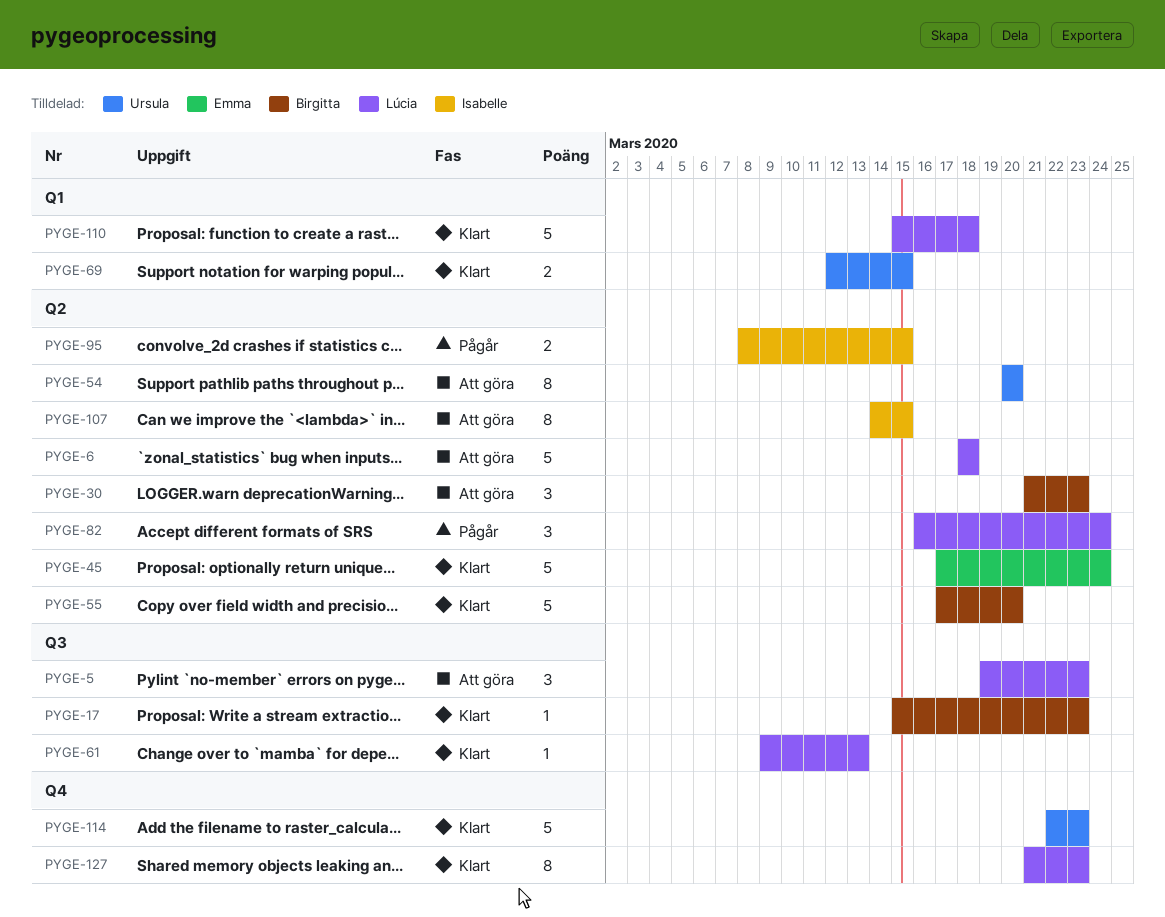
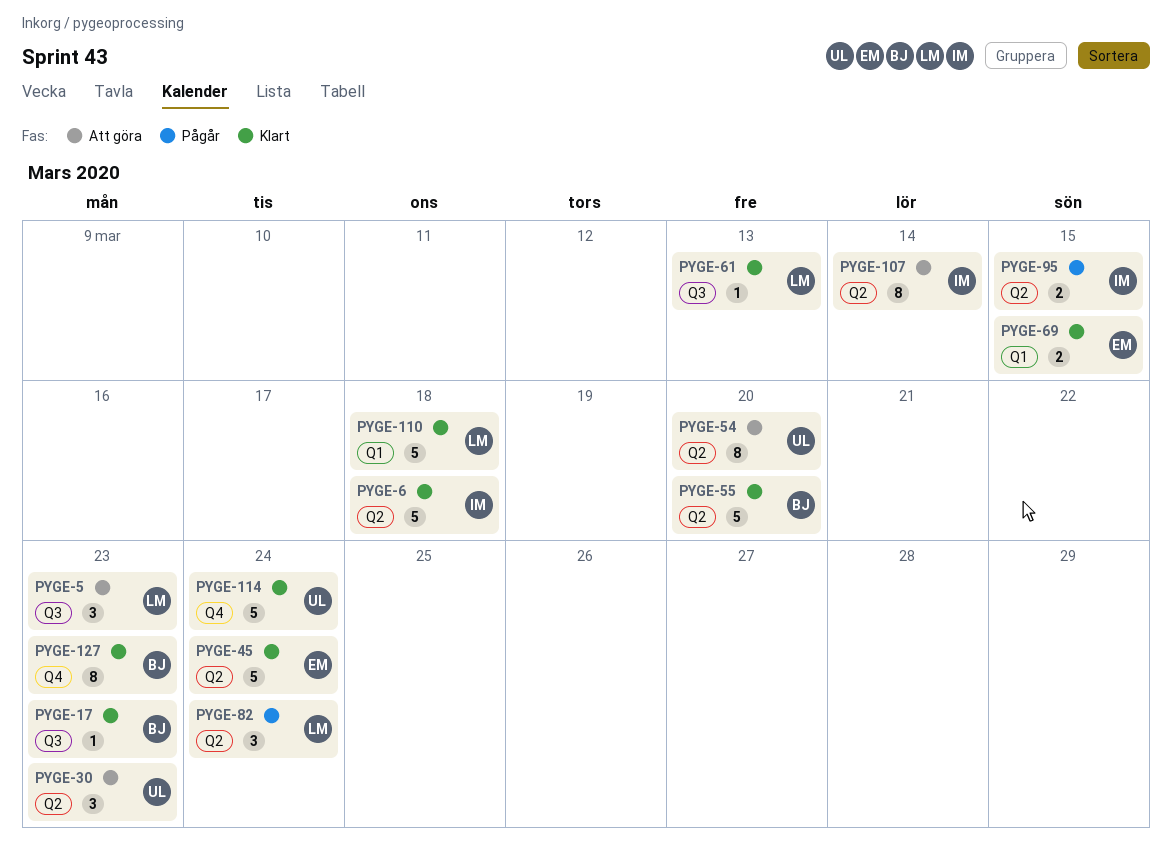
PYGE-6, status: Att göra -> Klart
PYGE-6, owner: Lúcia -> Isabelle
PYGE-30, owner: Birgitta -> Ursula
PYGE-69, owner: Ursula -> Emma
PYGE-107, due: Mar 15 -> Mar 14
PYGE-114, due: Mar 23 -> Mar 24
PYGE-127, owner: Lúcia -> Birgitta

